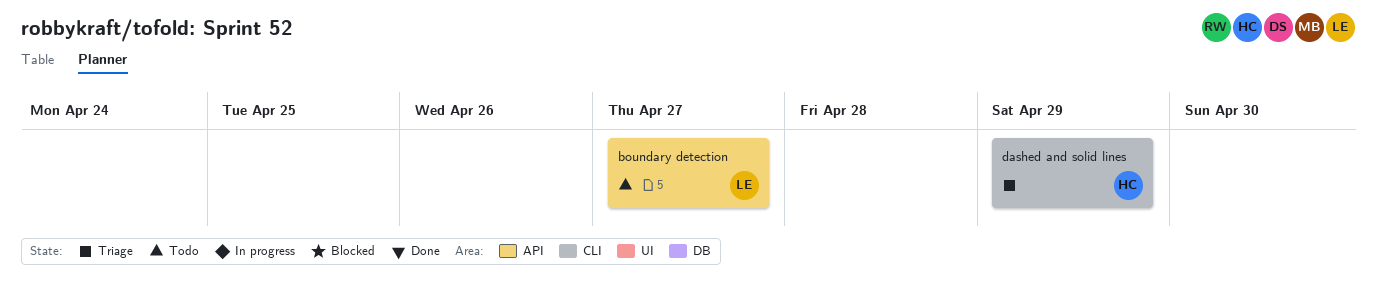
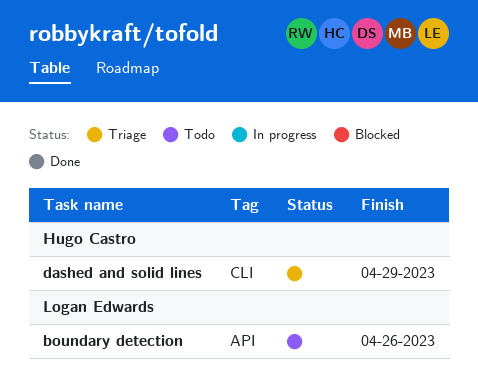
boundary detection, due: Apr 27 -> Apr 26

